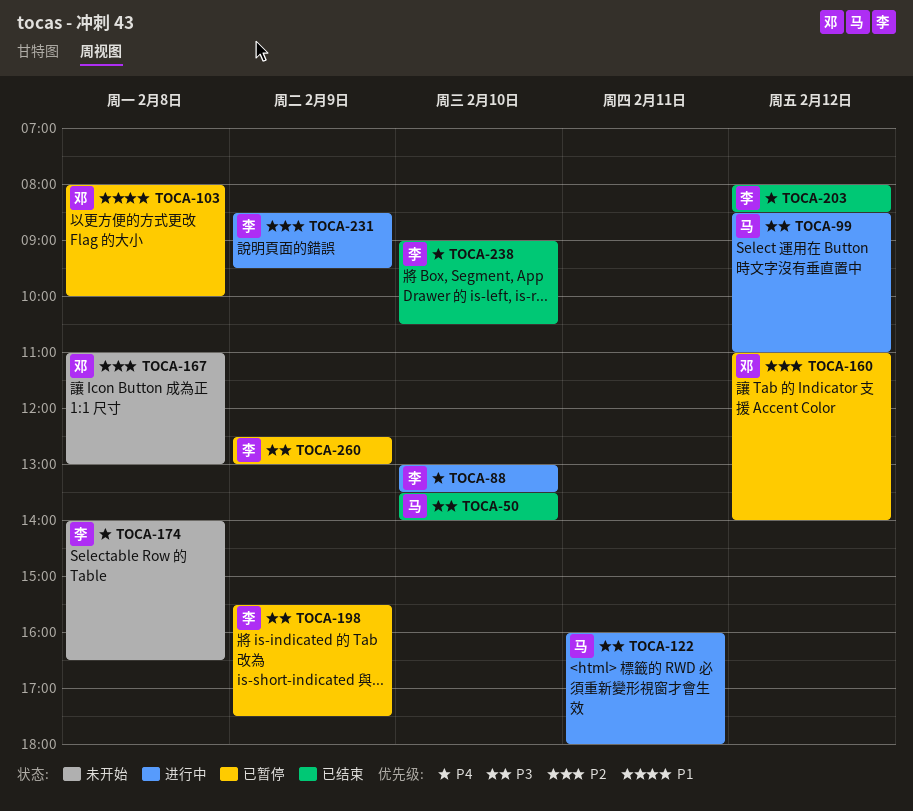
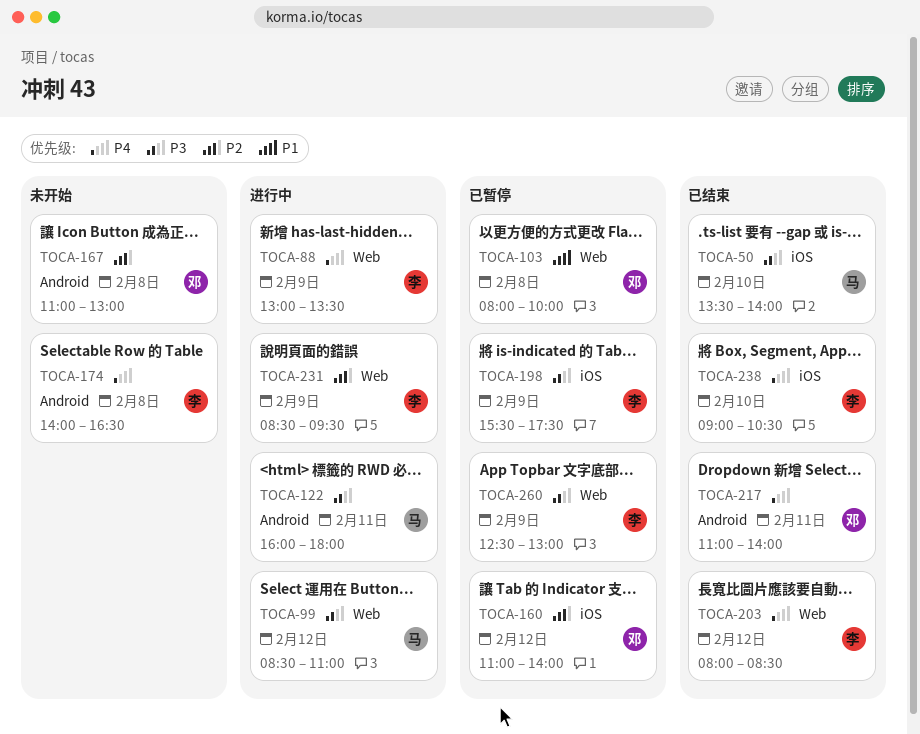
TOCA-88, day: Feb 10 -> Feb 9
TOCA-217: none -> present

